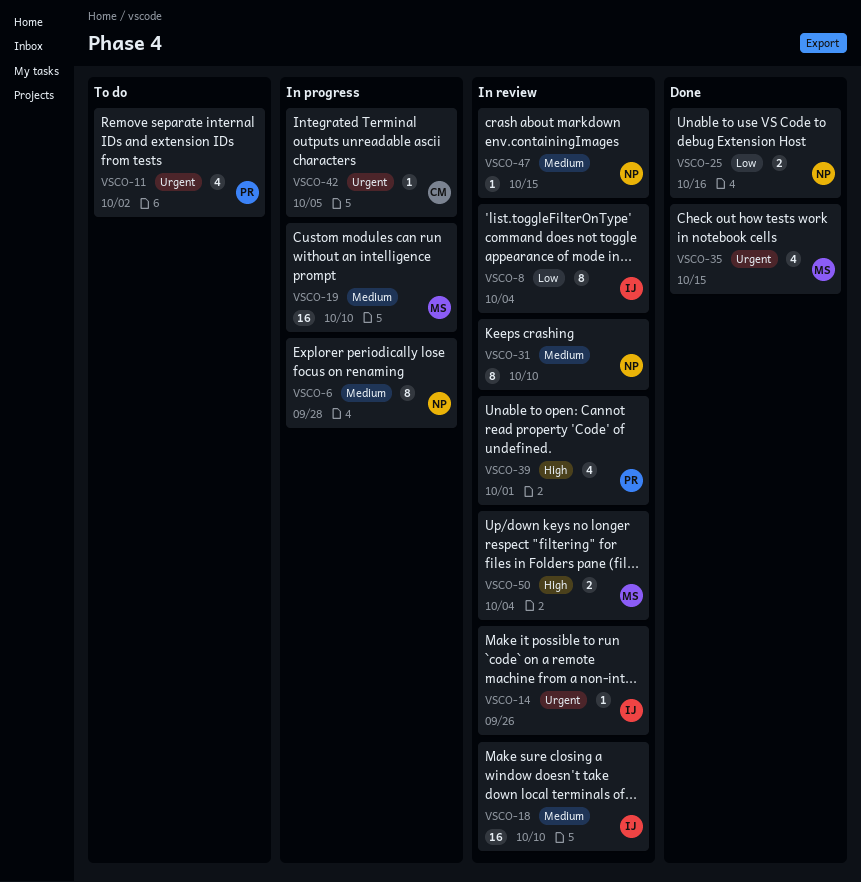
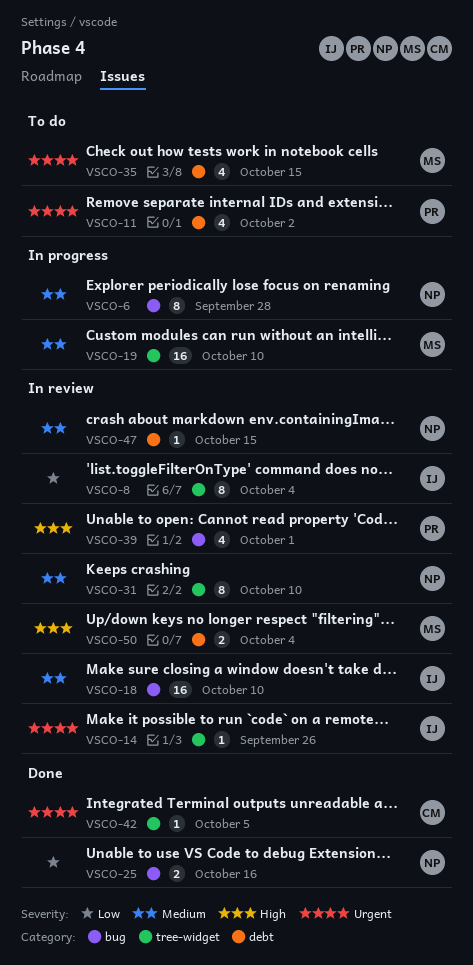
VSCO-35, status: Done -> To do
VSCO-42, status: In progress -> Done

